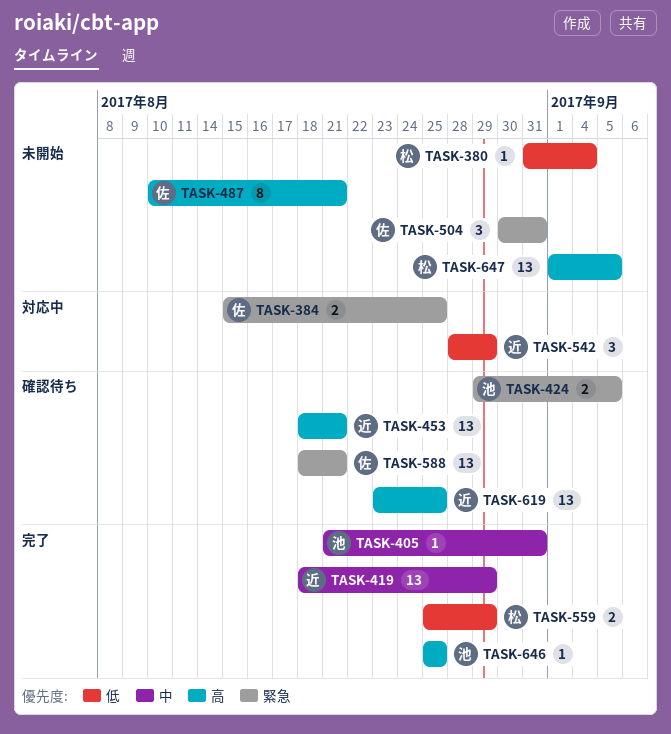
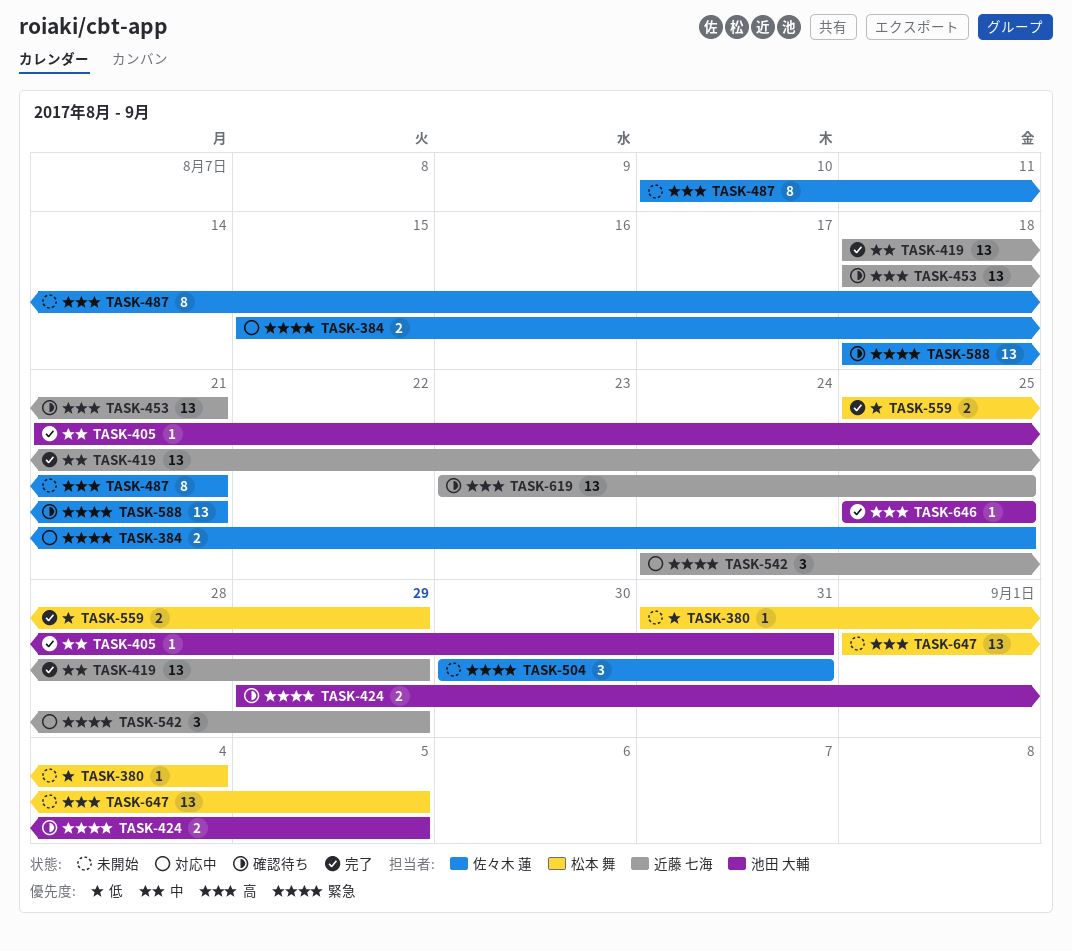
TASK-542, priority: 低 -> 緊急
TASK-542, start: Aug 28 -> Aug 24

